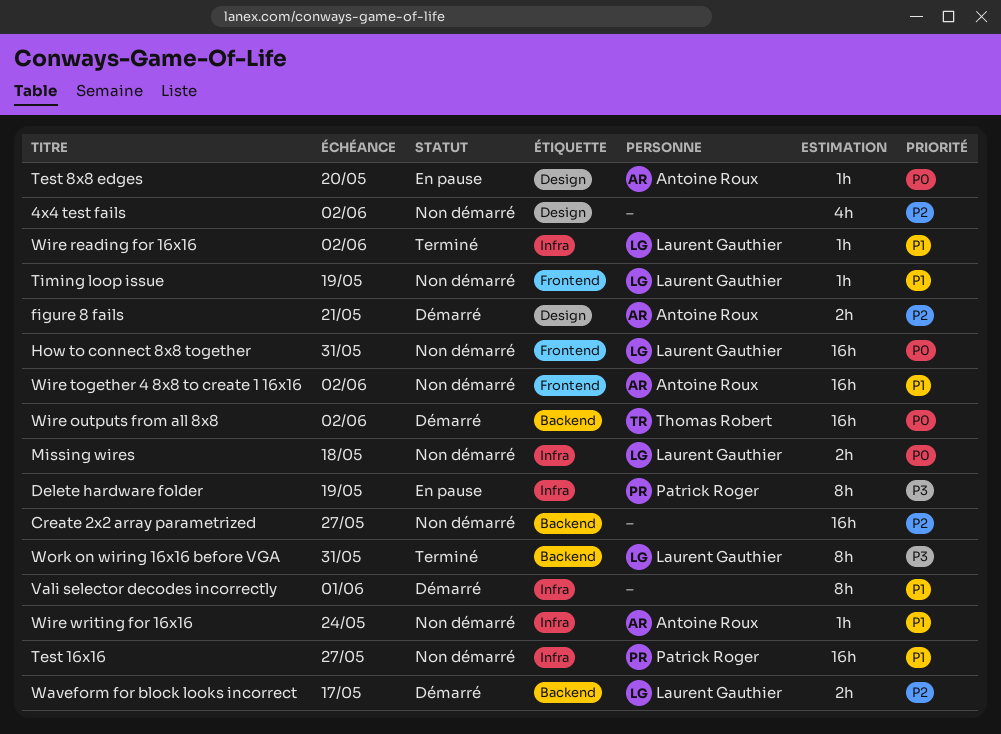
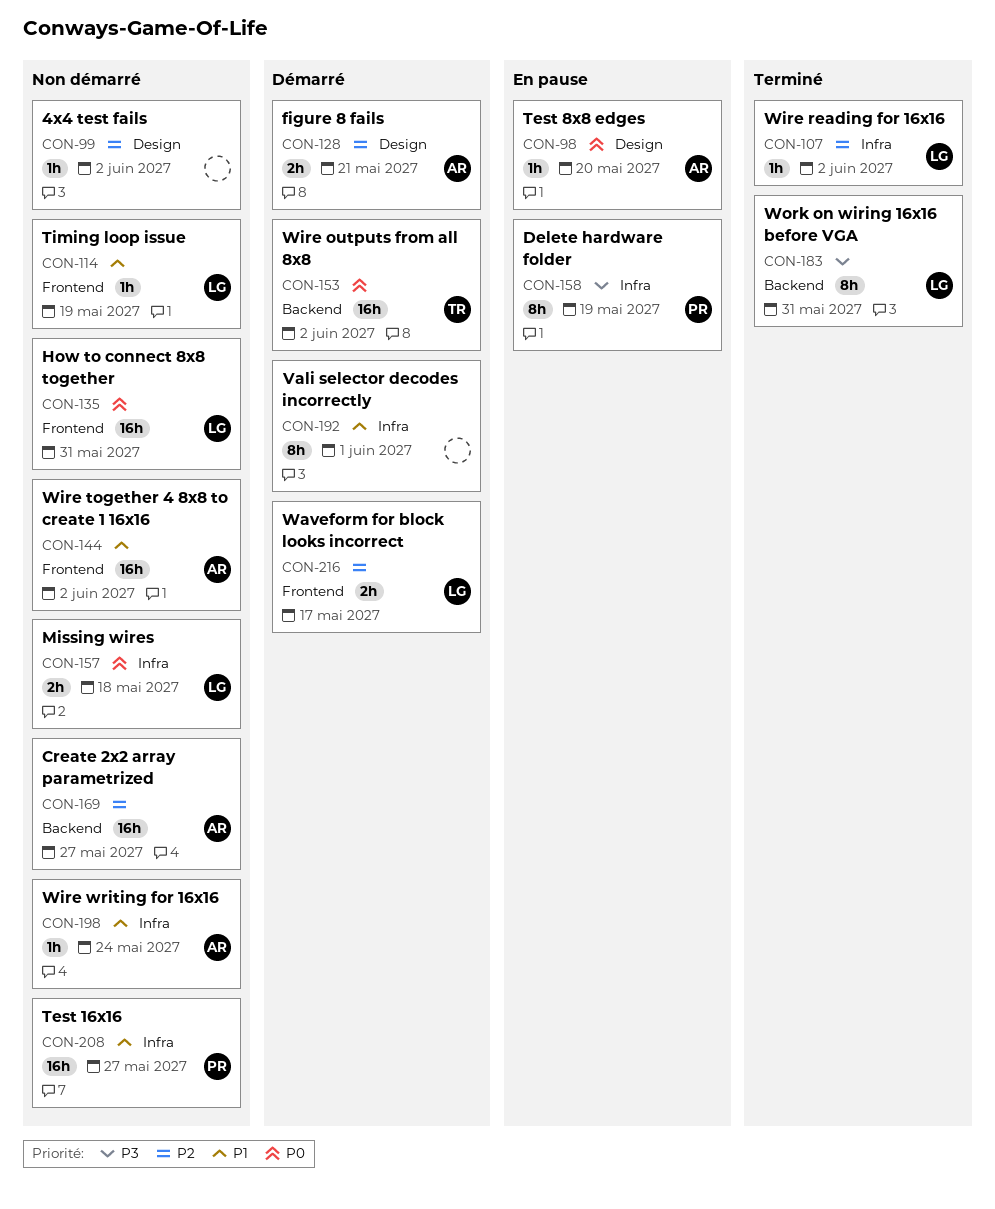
4x4 test fails, estimate: 4h -> 1h
Create 2x2 array parametrized, owner: none -> Antoine Roux
Waveform for block looks incorrect, label: Backend -> Frontend
Wire reading for 16x16, priority: P1 -> P2

